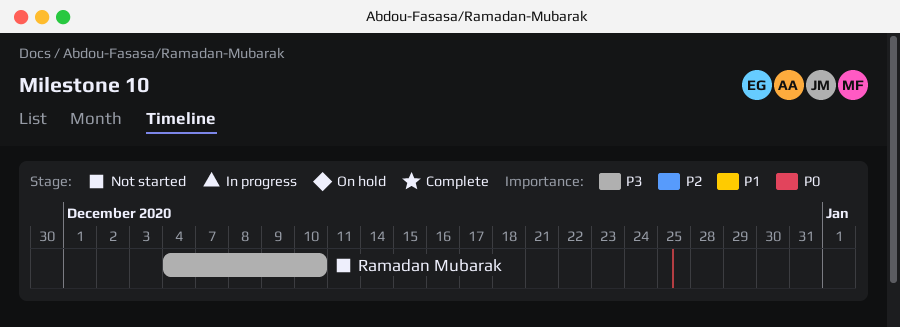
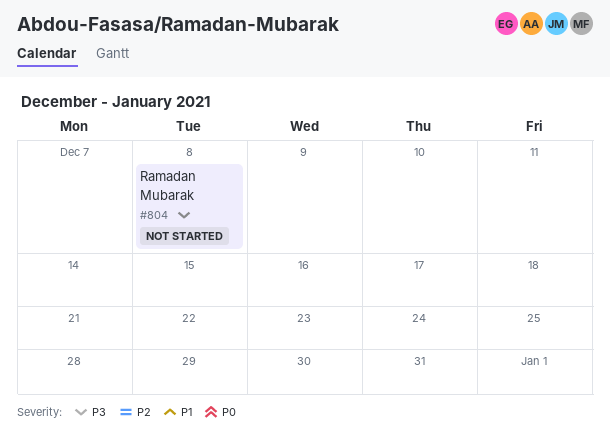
Ramadan Mubarak, due: Dec 10 -> Dec 8

